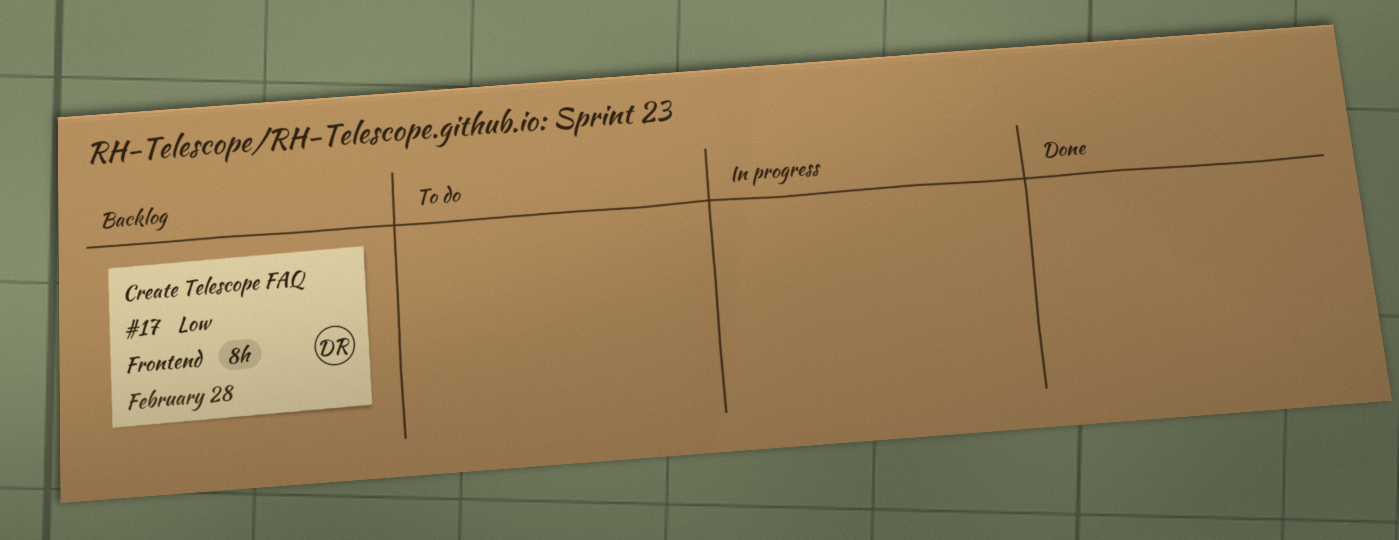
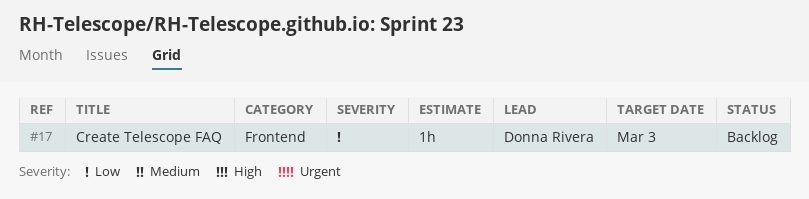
#17, estimate: 8h -> 1h
#17, due: Feb 28 -> Mar 3

